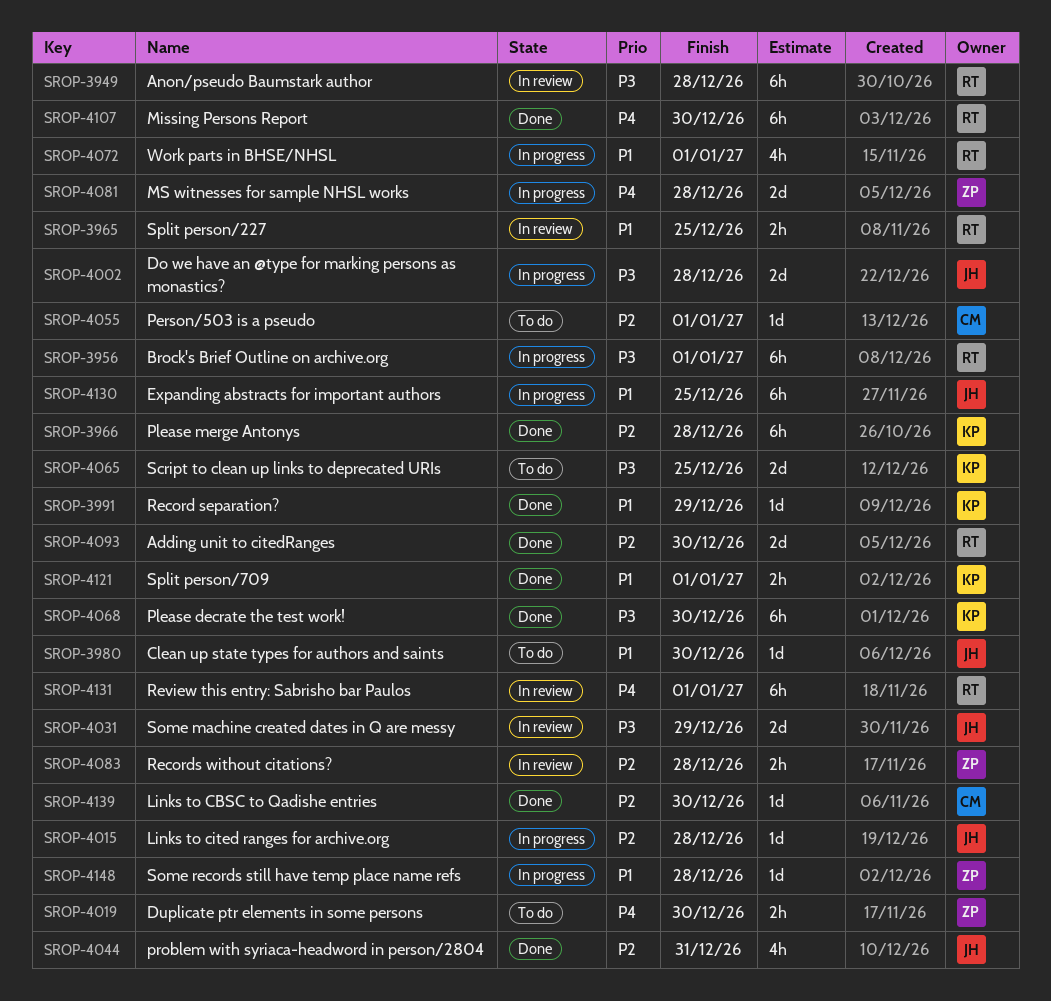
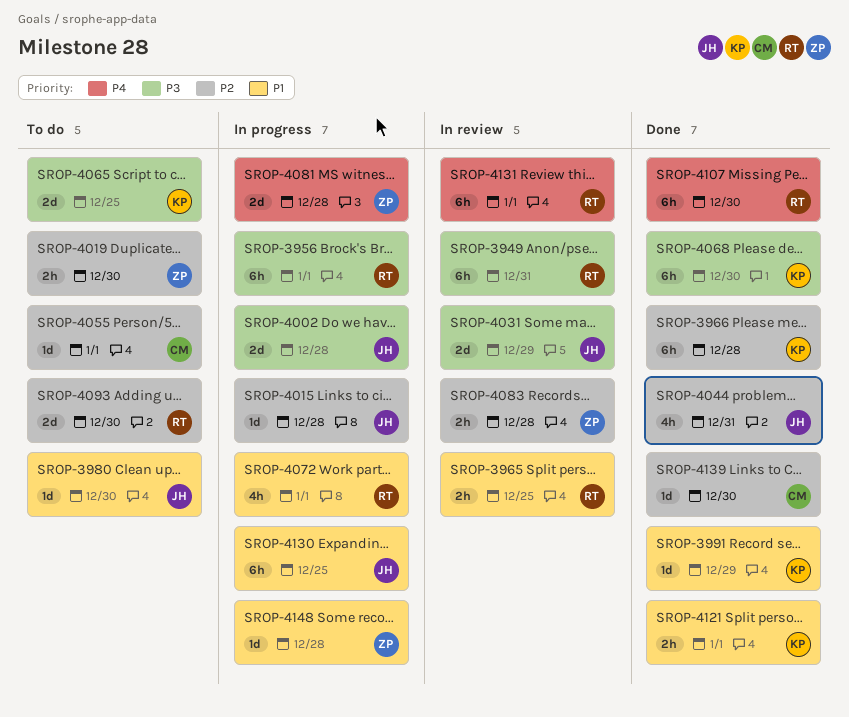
SROP-3949, due: Dec 28 -> Dec 31
SROP-4019, priority: P4 -> P2
SROP-4093, status: Done -> To do

